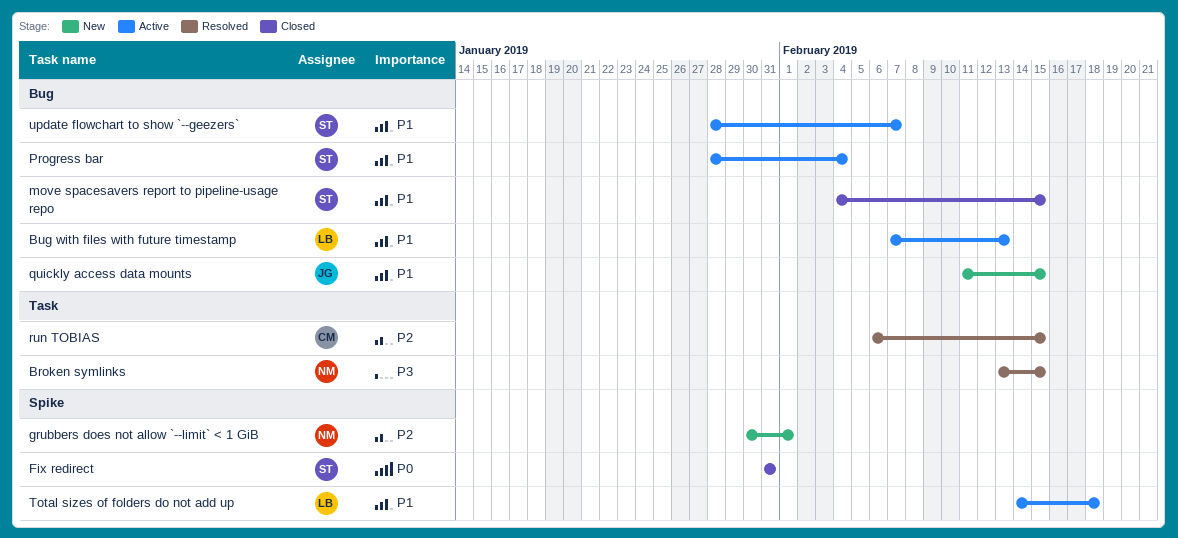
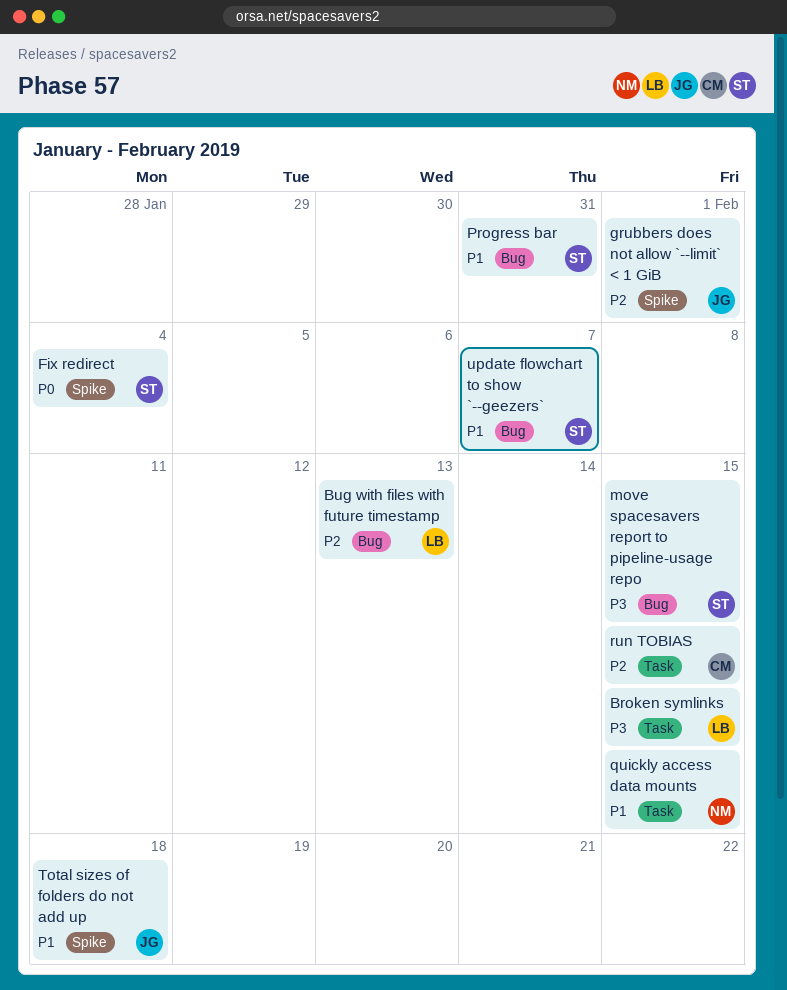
Broken symlinks, owner: NM -> LB
Bug with files with future timestamp, priority: P1 -> P2
Fix redirect, due: Jan 31 -> Feb 4
grubbers does not allow `--limit` < 1 GiB, owner: NM -> JG
move spacesavers report to pipeline-usage repo, priority: P1 -> P3
Progress bar, due: Feb 4 -> Jan 31
quickly access data mounts, owner: JG -> NM
quickly access data mounts, label: Bug -> Task
Total sizes of folders do not add up, owner: LB -> JG

